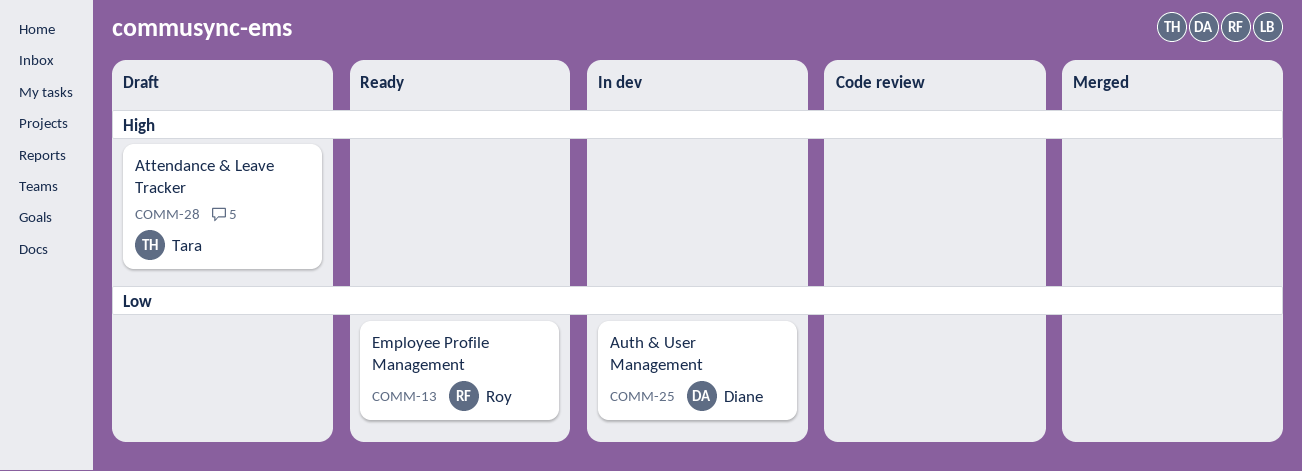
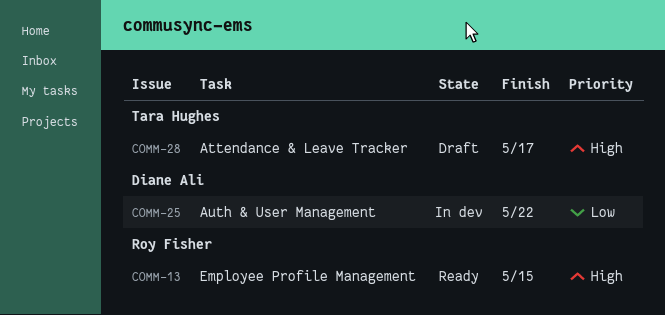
COMM-13, priority: Low -> High

